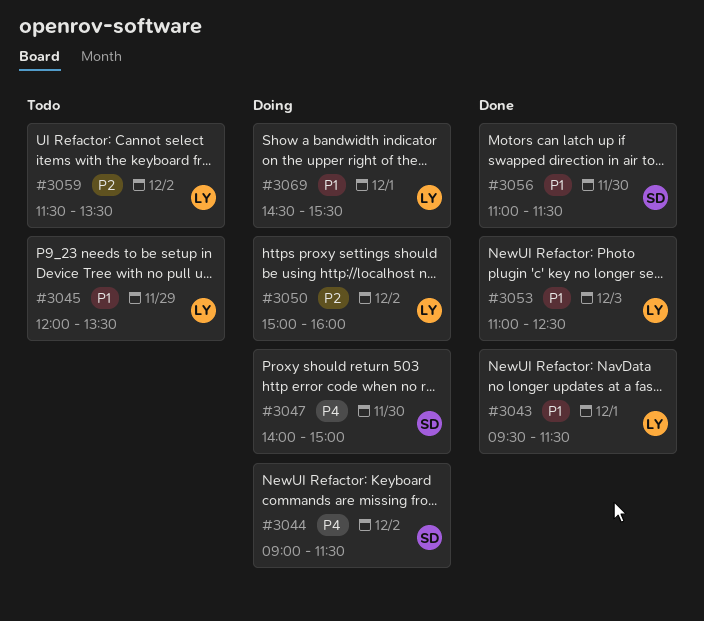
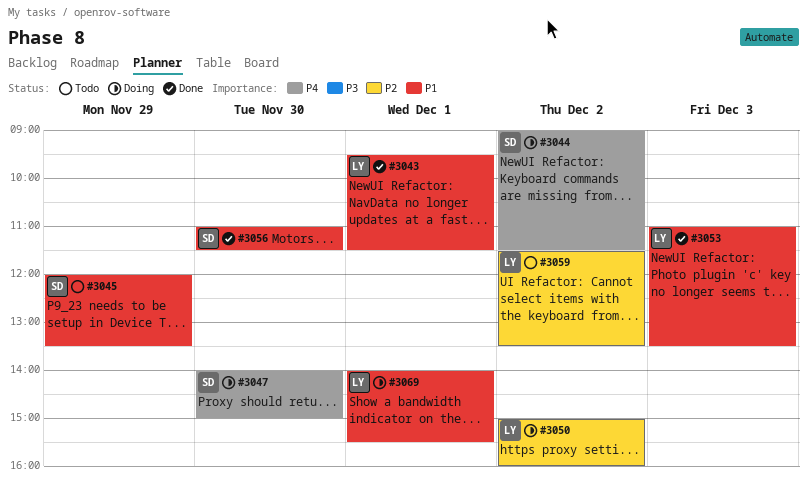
#3045, owner: LY -> SD
#3053, ends: 12:30 -> 13:30
#3069, begins: 14:30 -> 14:00

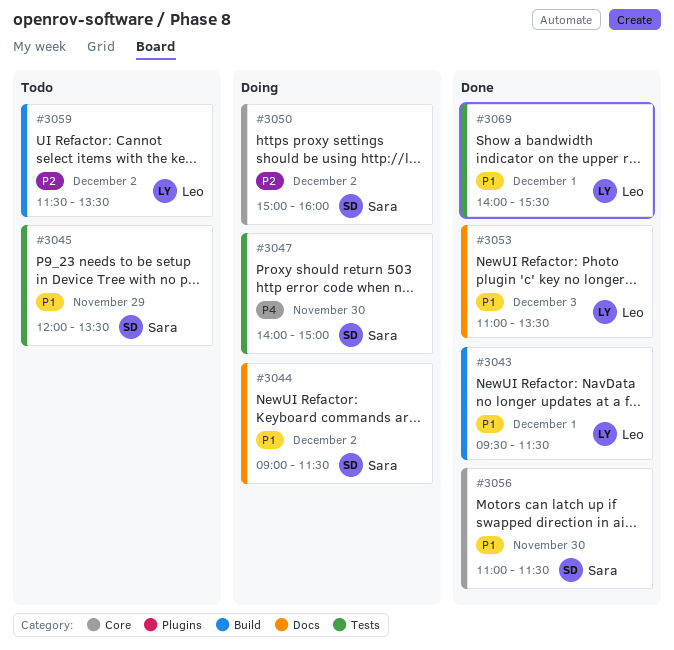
#3044, priority: P4 -> P1
#3050, owner: Leo -> Sara
#3069, status: Doing -> Done

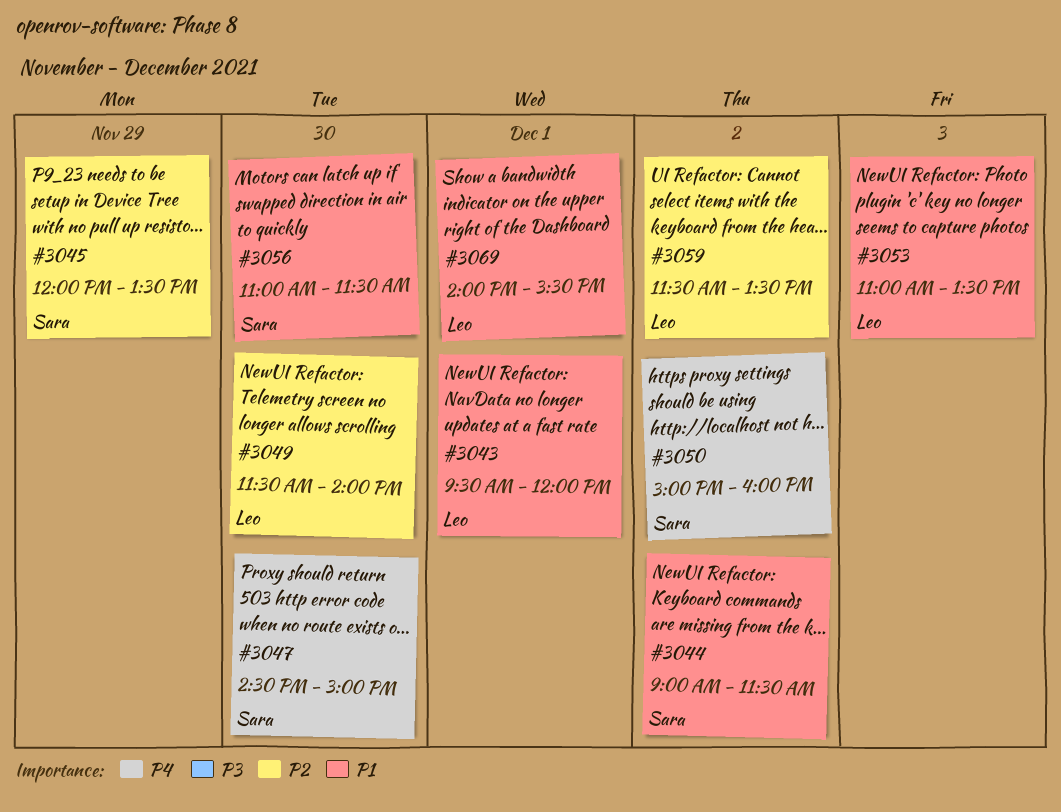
#3043, ends: 11:30 -> 12:00
#3045, priority: P1 -> P2
#3047, begins: 14:00 -> 14:30
#3049: none -> present
#3050, priority: P2 -> P4

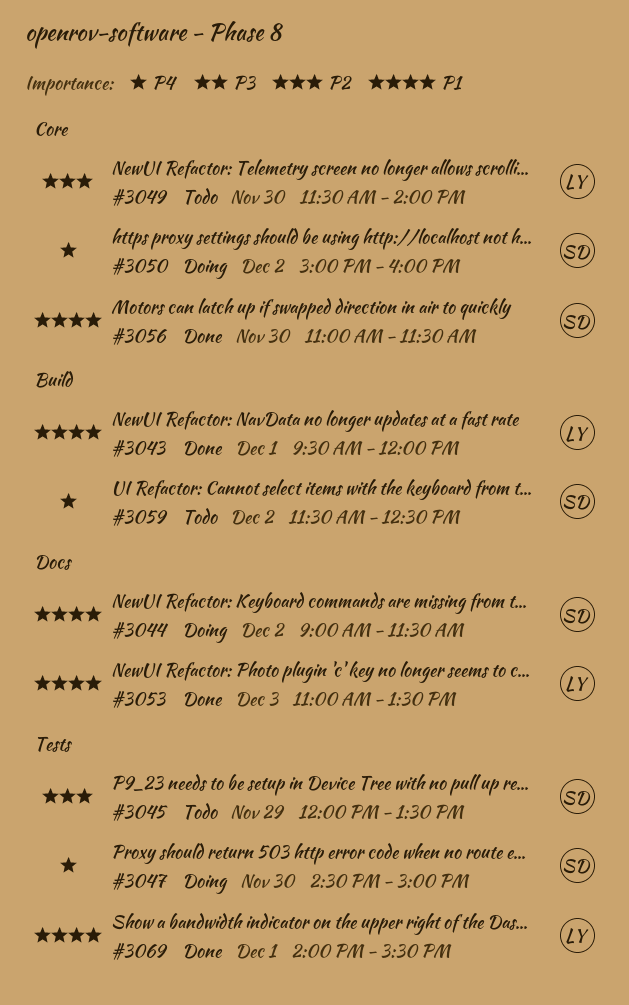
#3059, owner: Leo -> Sara
#3059, priority: P2 -> P4
#3059, ends: 13:30 -> 12:30

